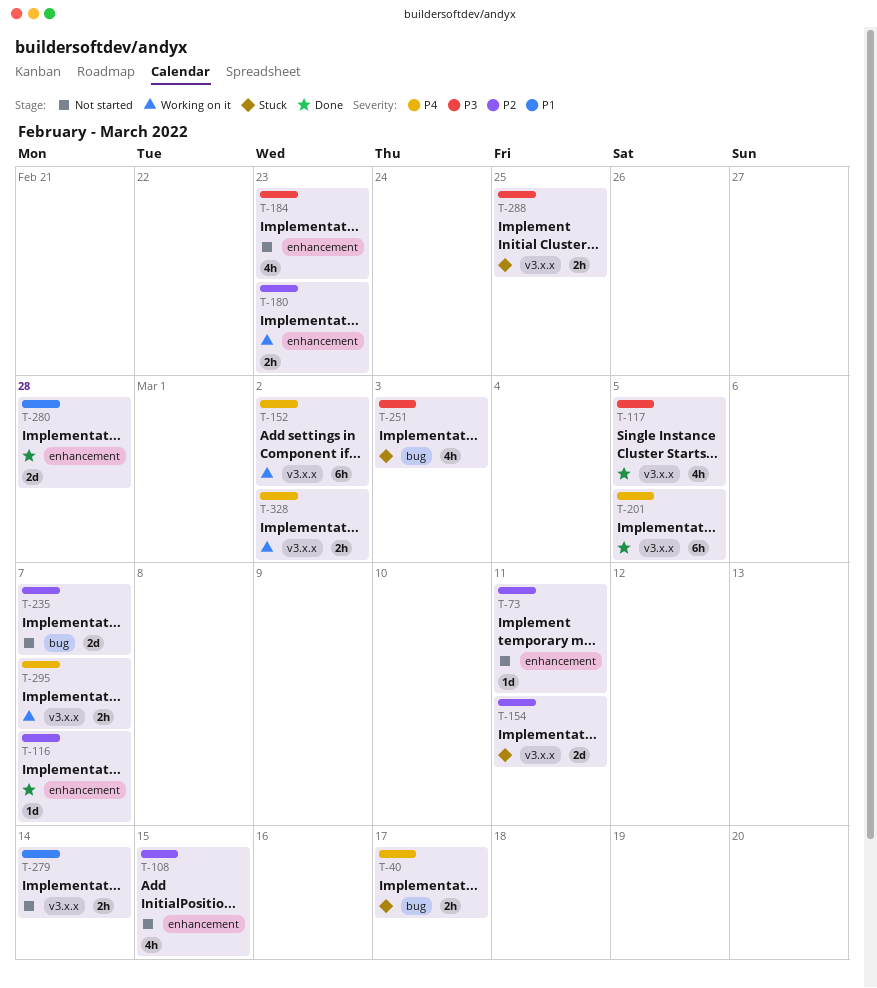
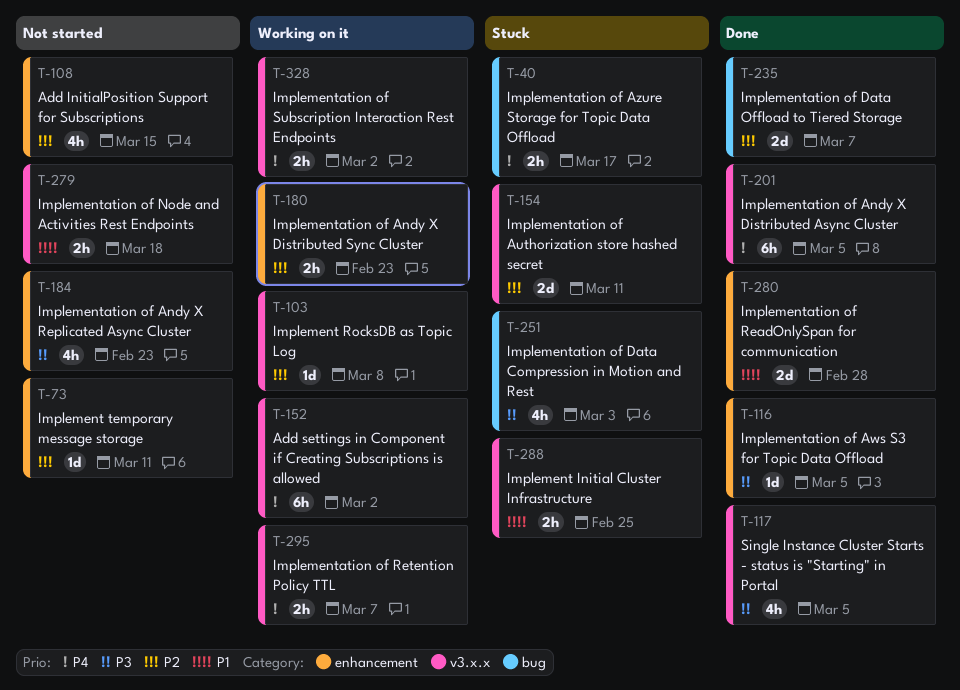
T-103: none -> present
T-116, priority: P2 -> P3
T-116, due: Mar 7 -> Mar 5
T-235, status: Not started -> Done
T-279, due: Mar 14 -> Mar 18
T-288, priority: P3 -> P1

